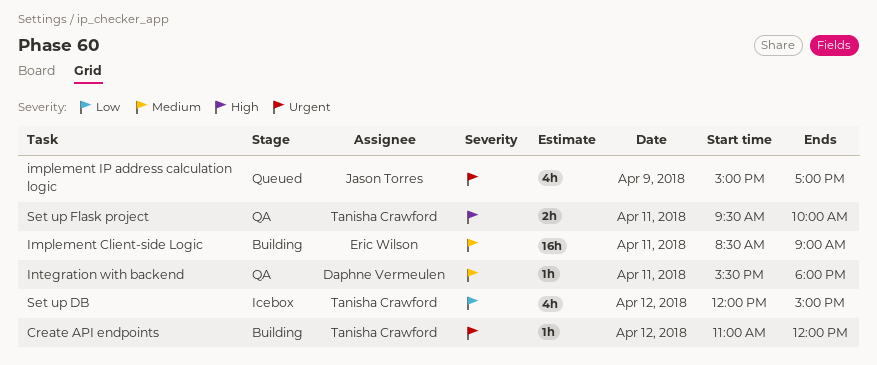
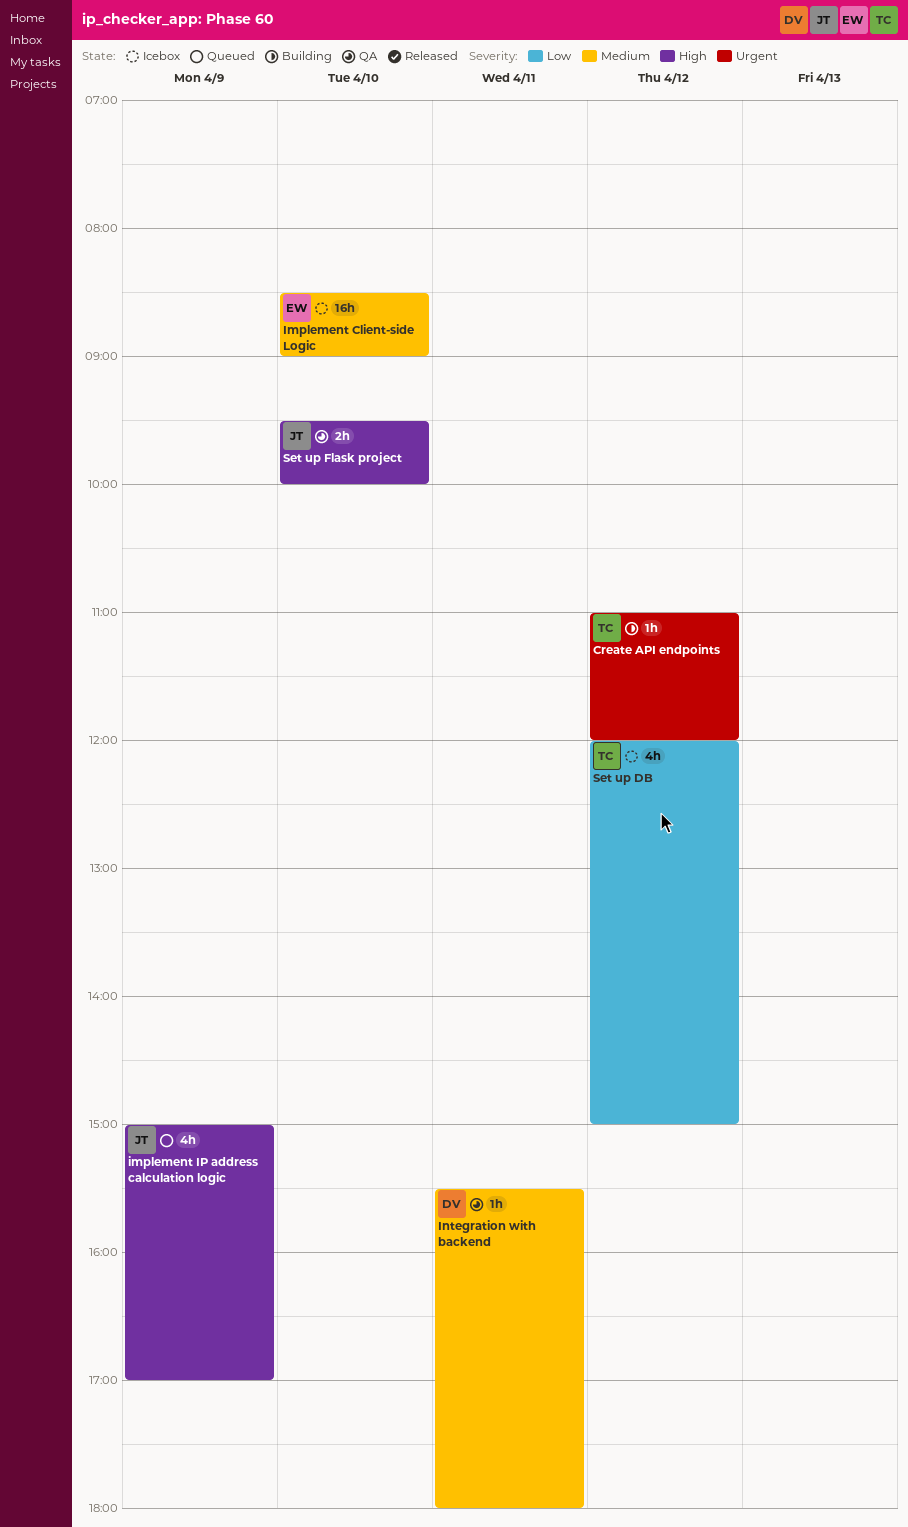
Implement Client-side Logic, status: Building -> Icebox
Implement Client-side Logic, day: Apr 11 -> Apr 10
implement IP address calculation logic, priority: Urgent -> High
Set up Flask project, owner: Tanisha Crawford -> Jason Torres
Set up Flask project, day: Apr 11 -> Apr 10

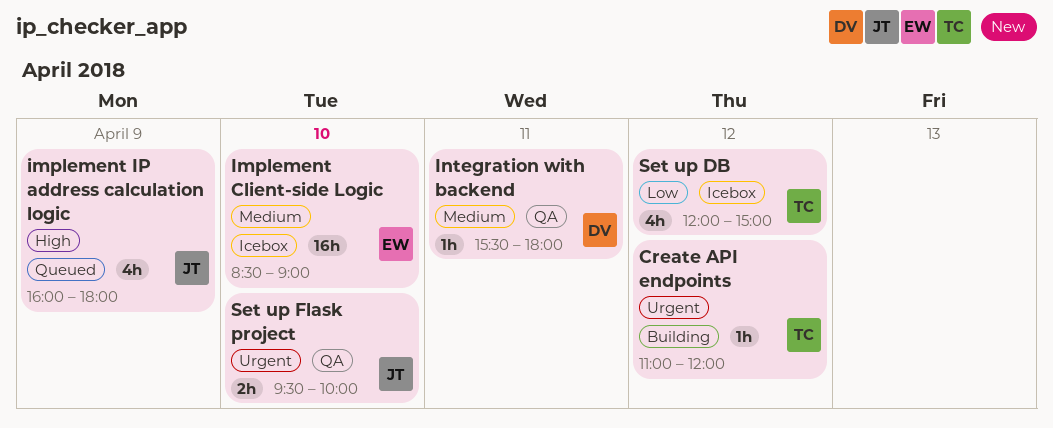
implement IP address calculation logic, begins: 15:00 -> 16:00
implement IP address calculation logic, ends: 17:00 -> 18:00
Set up Flask project, priority: High -> Urgent

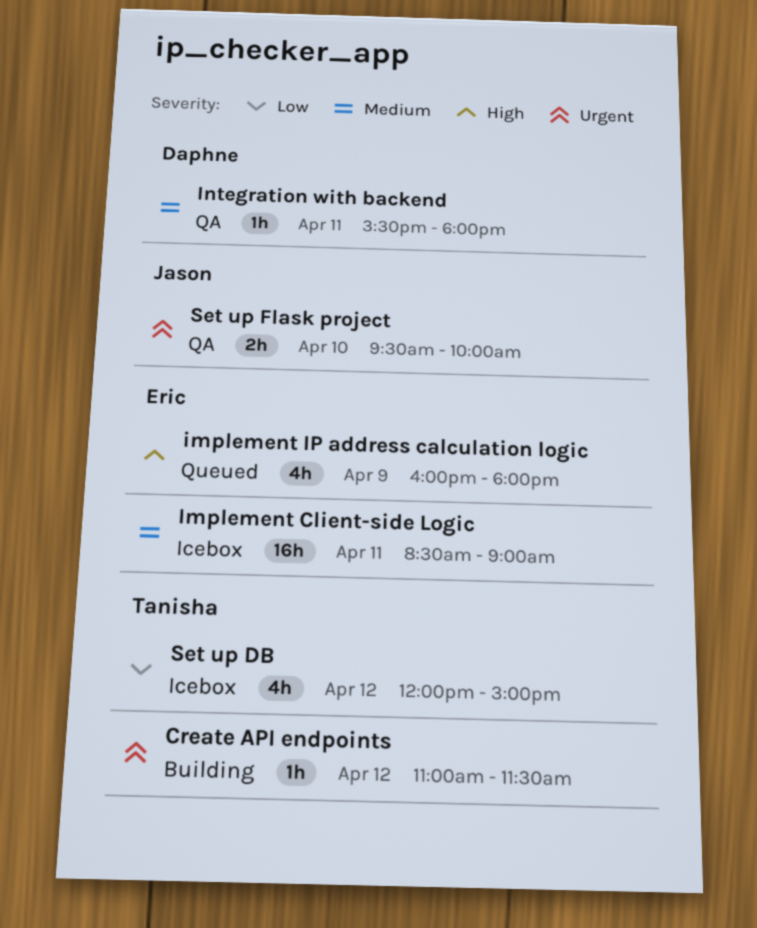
Create API endpoints, ends: 12:00 -> 11:30
Implement Client-side Logic, day: Apr 10 -> Apr 11
implement IP address calculation logic, owner: Jason -> Eric

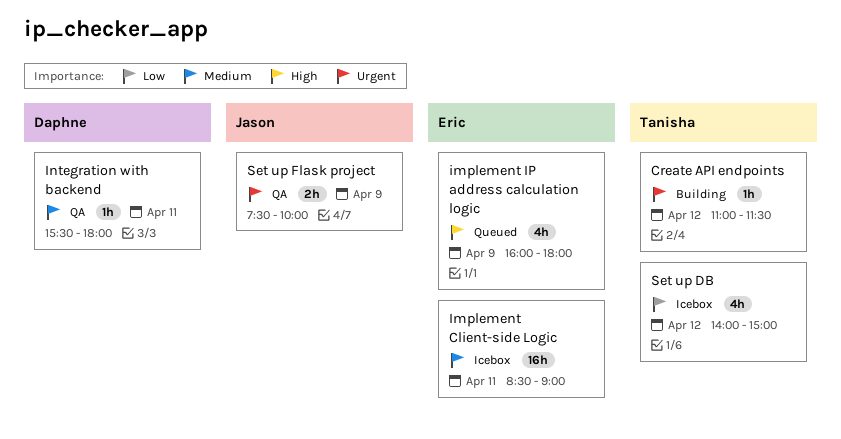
Set up DB, begins: 12:00 -> 14:00
Set up Flask project, day: Apr 10 -> Apr 9
Set up Flask project, begins: 09:30 -> 07:30

